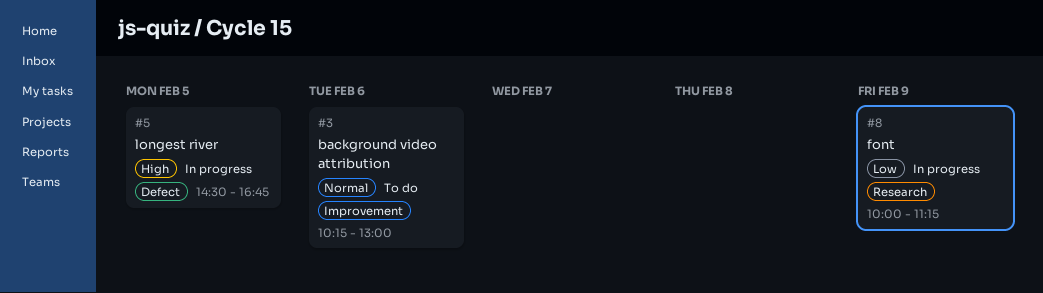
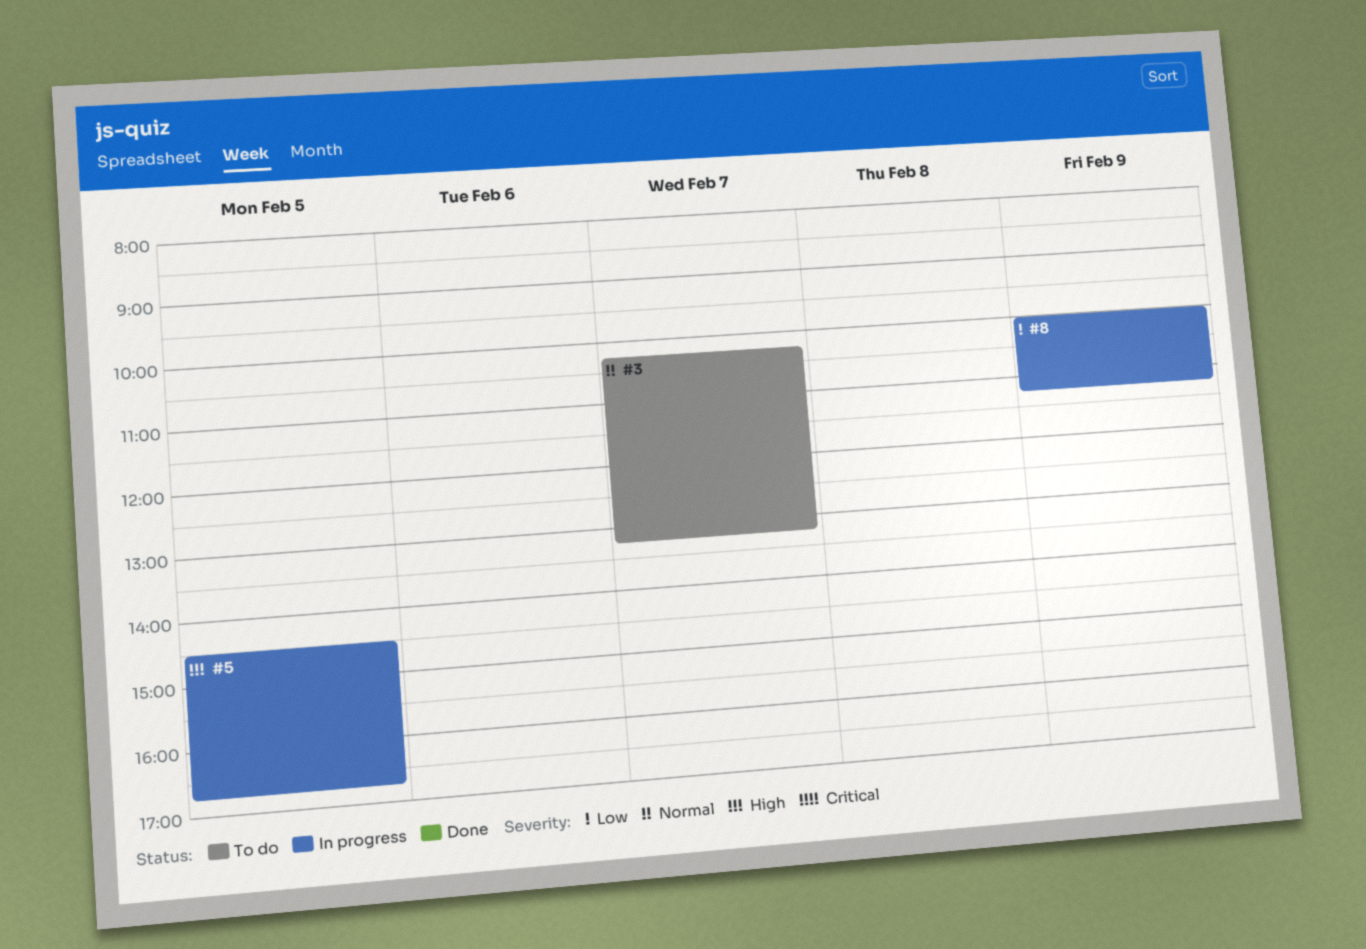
#3, day: Feb 6 -> Feb 7
#3, ends: 13:00 -> 13:15

